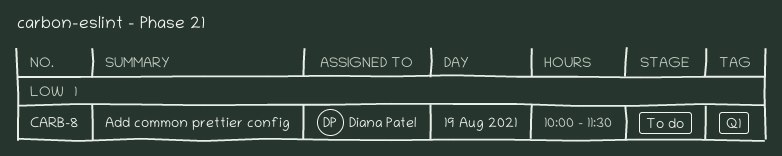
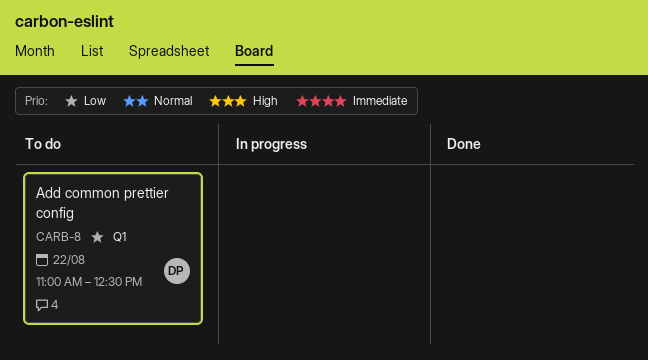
CARB-8, day: Aug 19 -> Aug 22
CARB-8, begins: 10:00 -> 11:00
CARB-8, ends: 11:30 -> 12:30

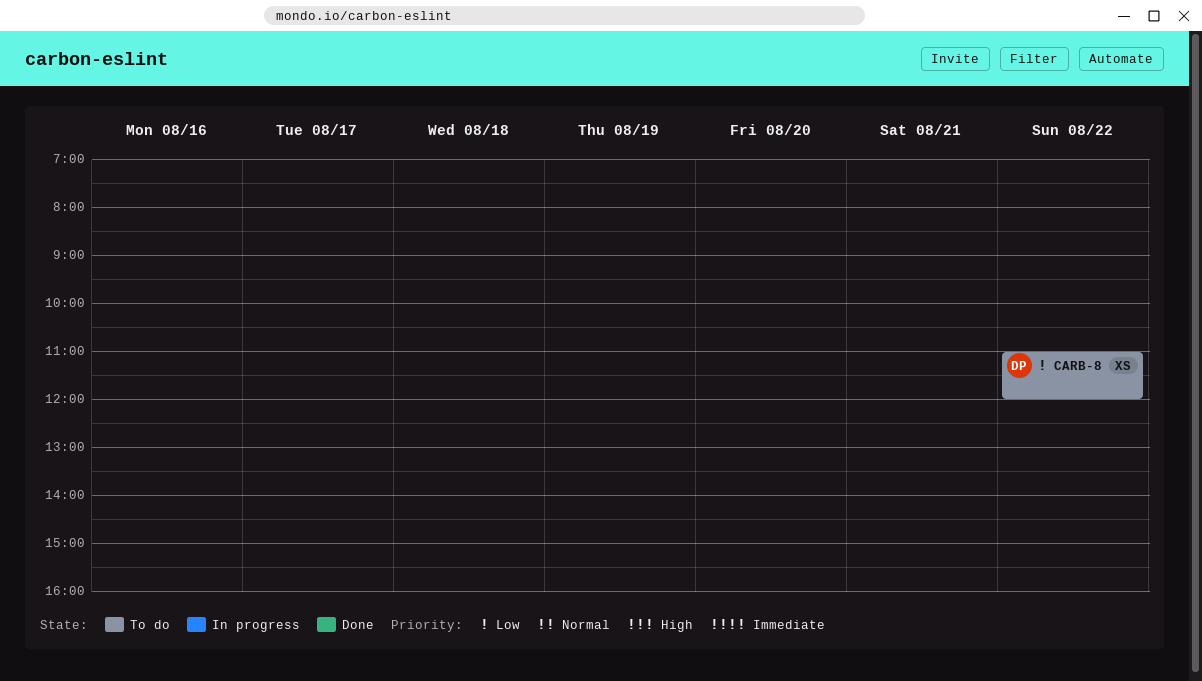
CARB-8, ends: 12:30 -> 12:00

